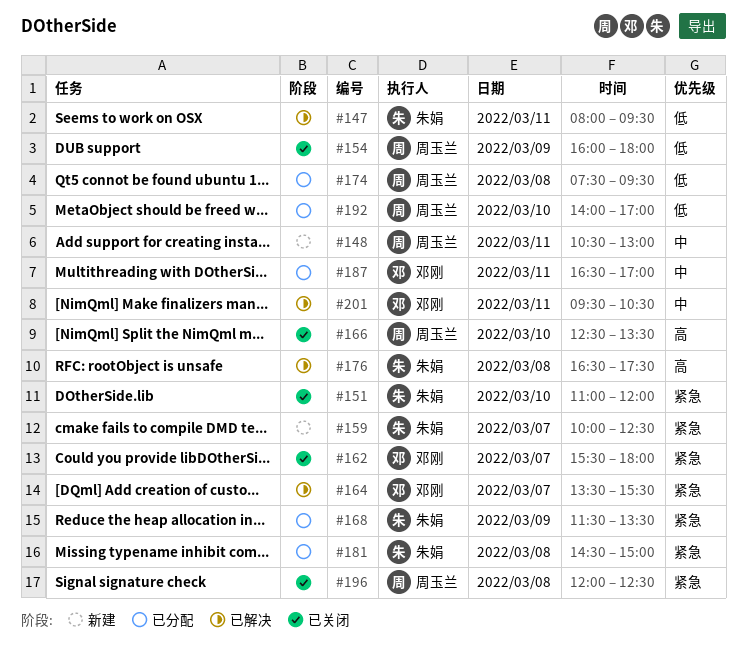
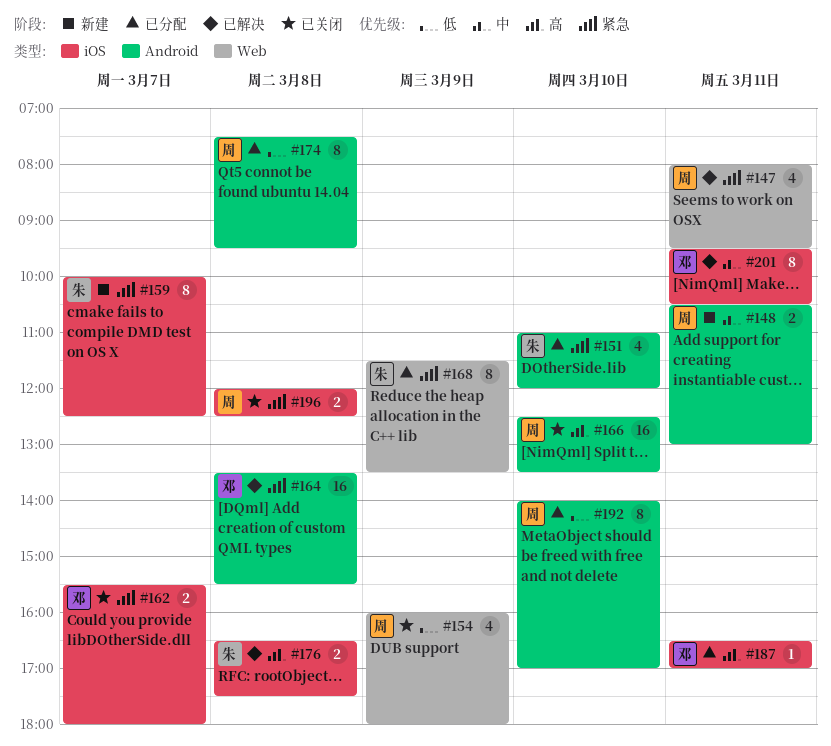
#147, owner: 朱娟 -> 周玉兰
#147, priority: 低 -> 紧急
#151, status: 已关闭 -> 已分配
#164, day: Mar 7 -> Mar 8
#181: present -> none
#187, priority: 中 -> 高

